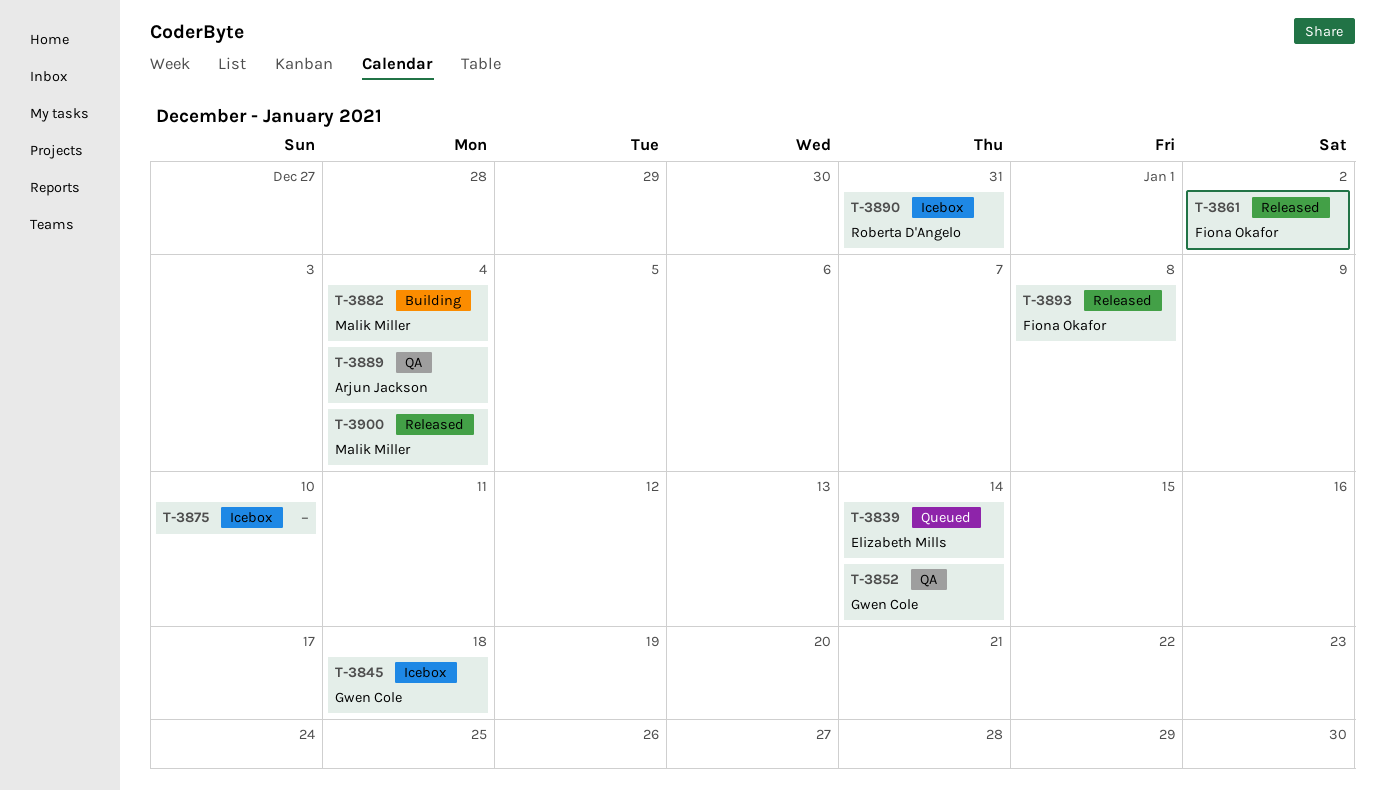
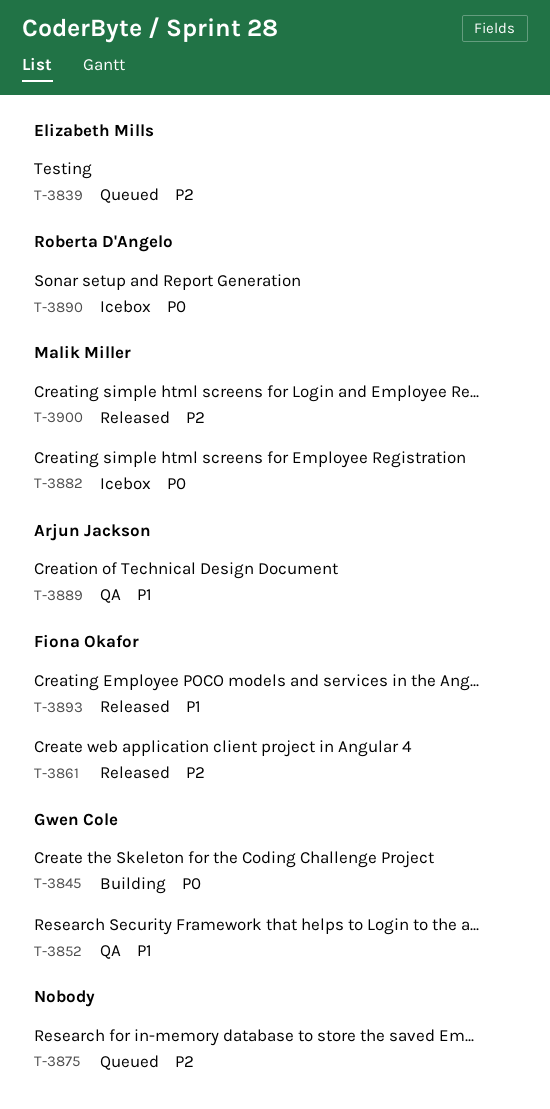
T-3845, status: Icebox -> Building
T-3875, status: Icebox -> Queued
T-3882, status: Building -> Icebox

